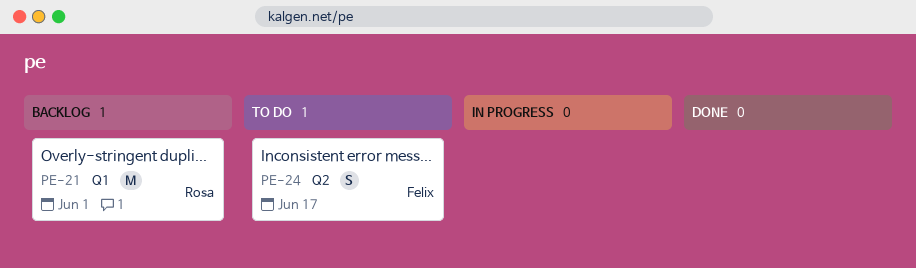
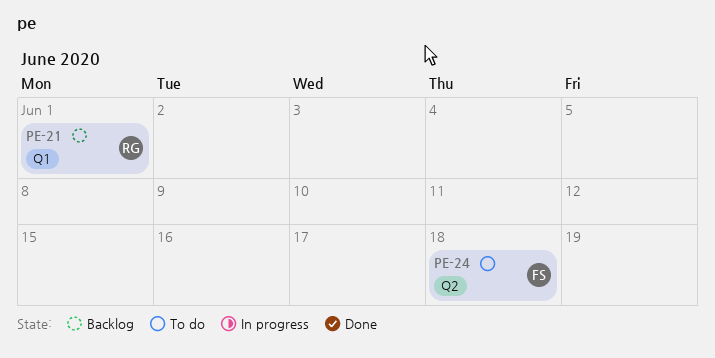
PE-24, due: Jun 17 -> Jun 18

